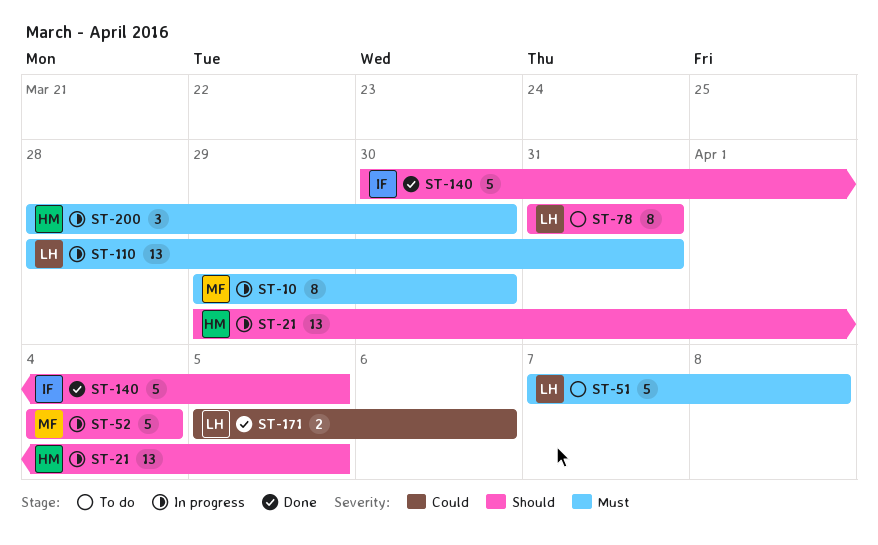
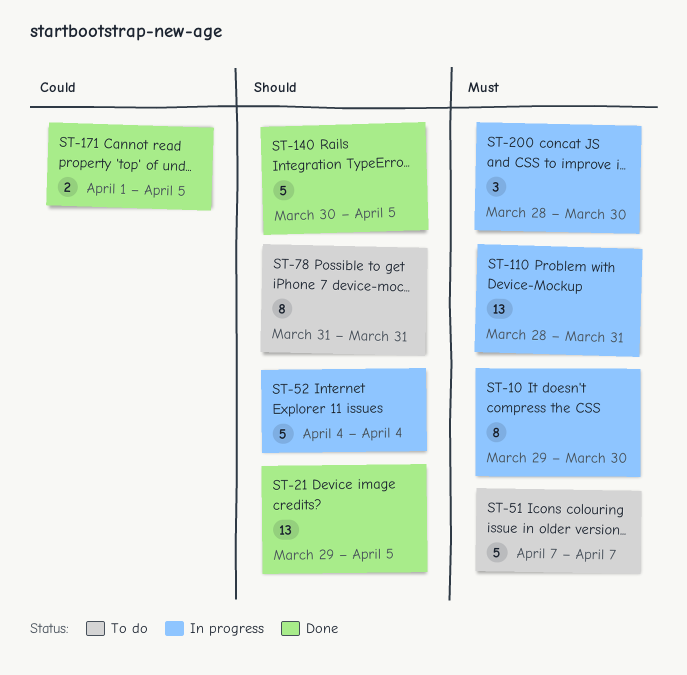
ST-21, status: In progress -> Done
ST-51, due: Apr 8 -> Apr 7
ST-171, start: Apr 5 -> Apr 1
ST-171, due: Apr 6 -> Apr 5

